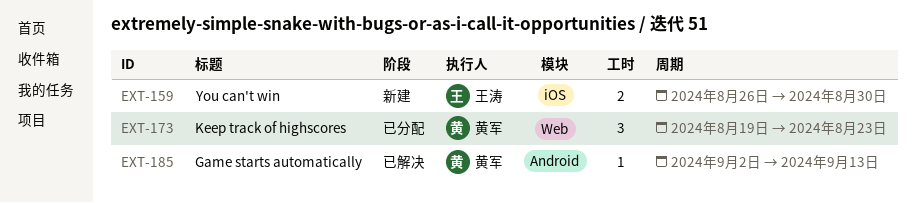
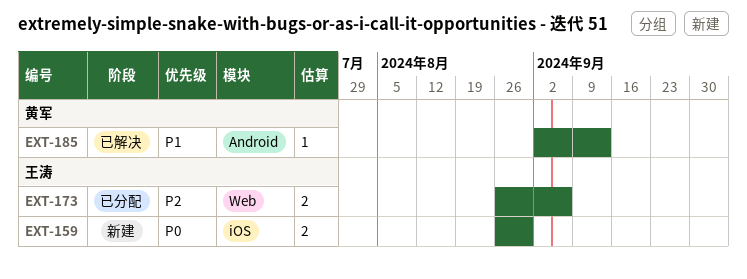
EXT-173, owner: 黄军 -> 王涛
EXT-173, estimate: 3 -> 2
EXT-173, start: Aug 19 -> Aug 26
EXT-173, due: Aug 23 -> Sep 6

